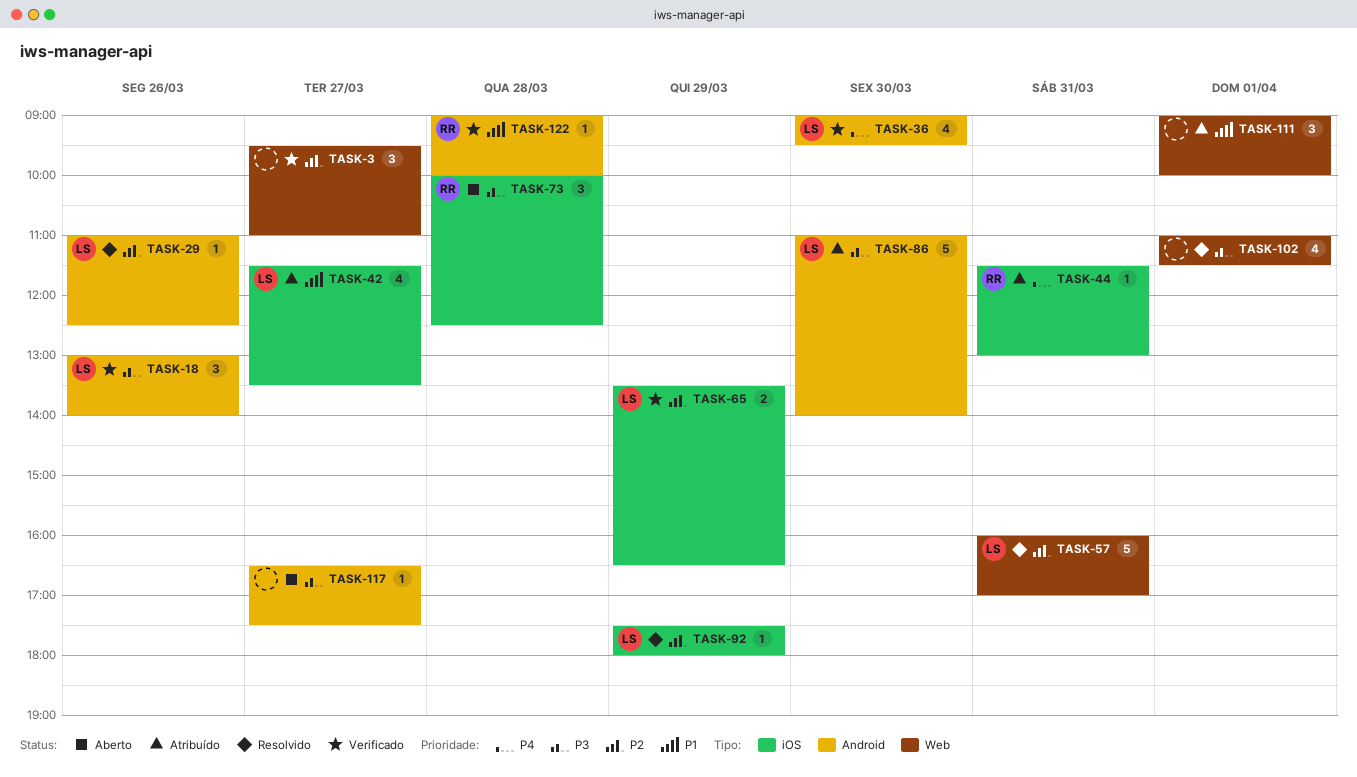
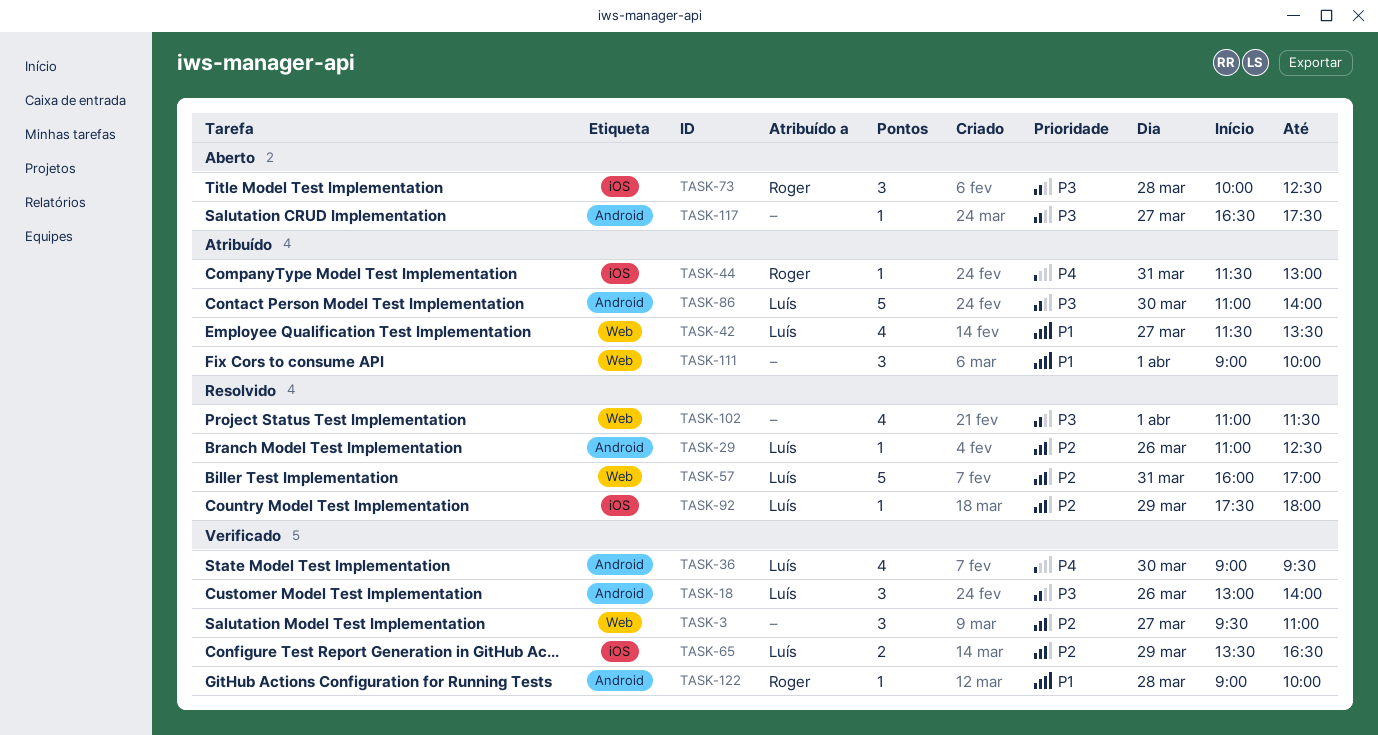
TASK-42, label: iOS -> Web

